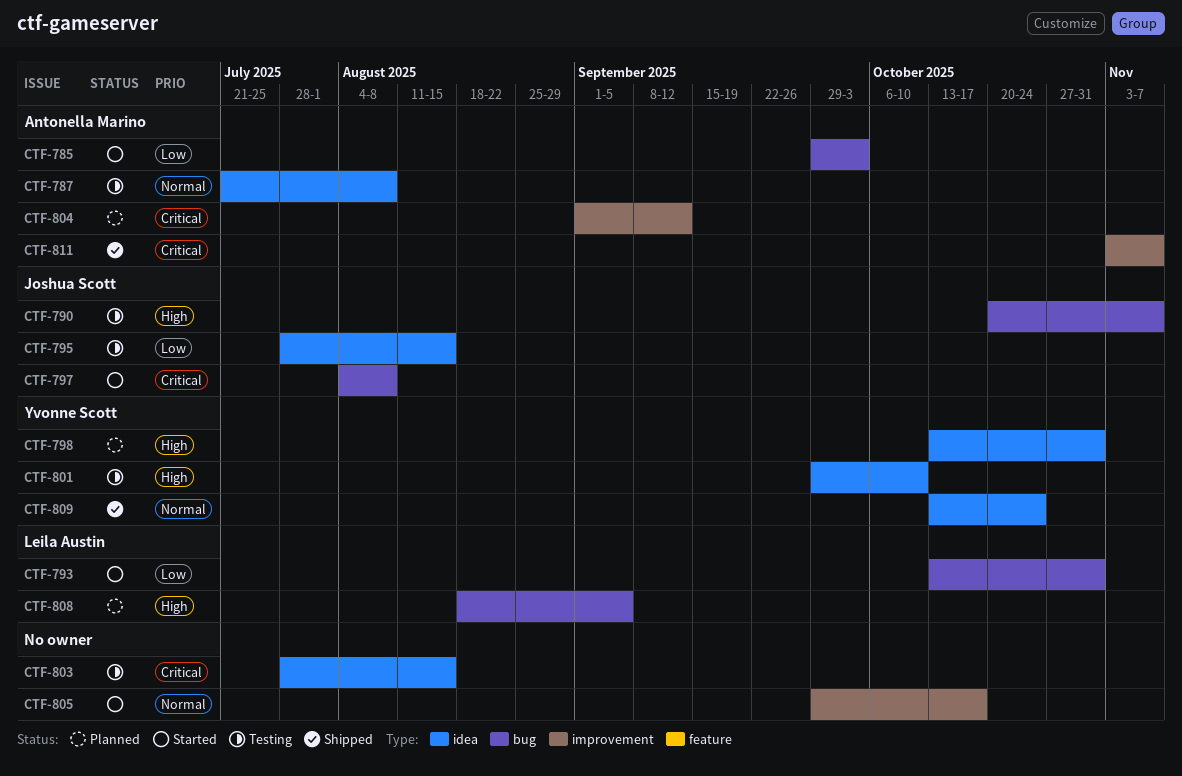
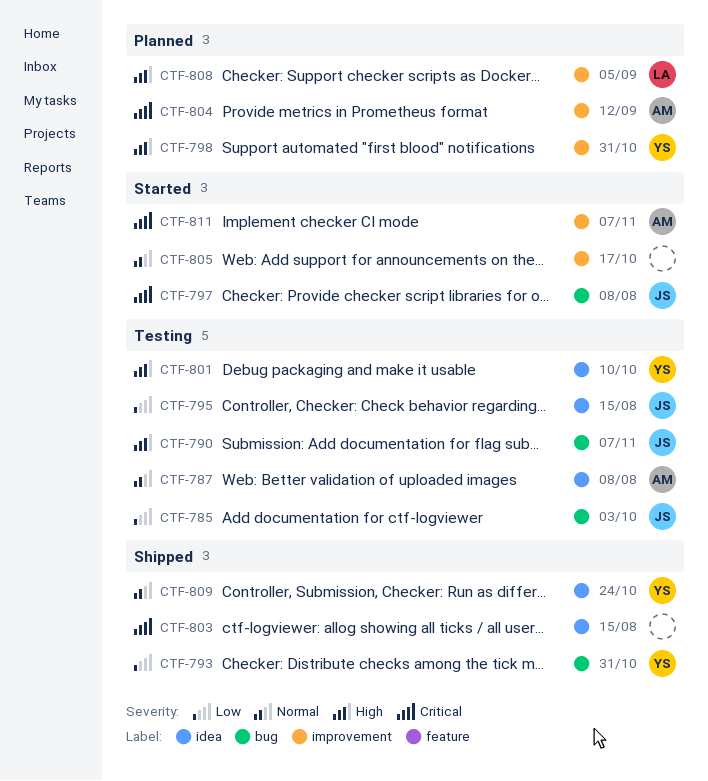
CTF-785, status: Started -> Testing
CTF-785, owner: Antonella Marino -> Joshua Scott
CTF-793, status: Started -> Shipped
CTF-793, owner: Leila Austin -> Yvonne Scott
CTF-798, label: idea -> improvement
CTF-803, status: Testing -> Shipped
CTF-808, label: bug -> improvement
CTF-811, status: Shipped -> Started

